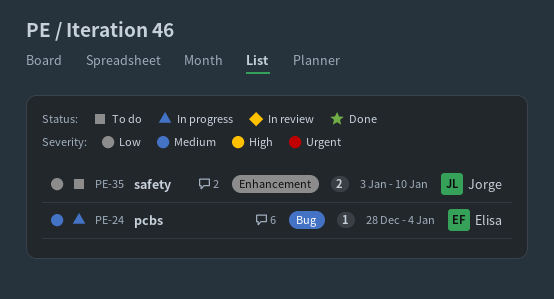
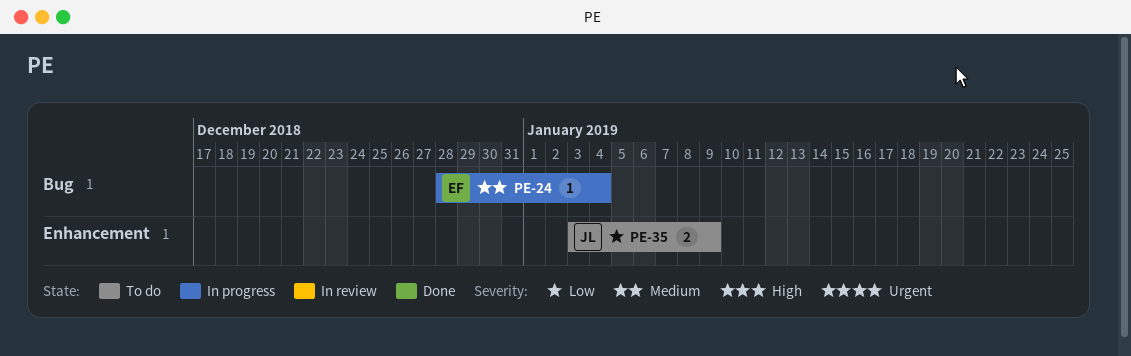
PE-35, due: Jan 10 -> Jan 9

